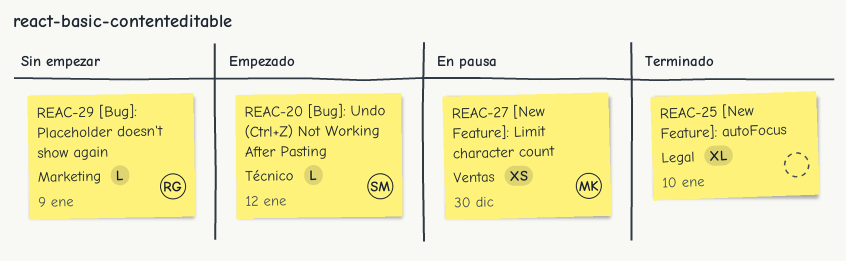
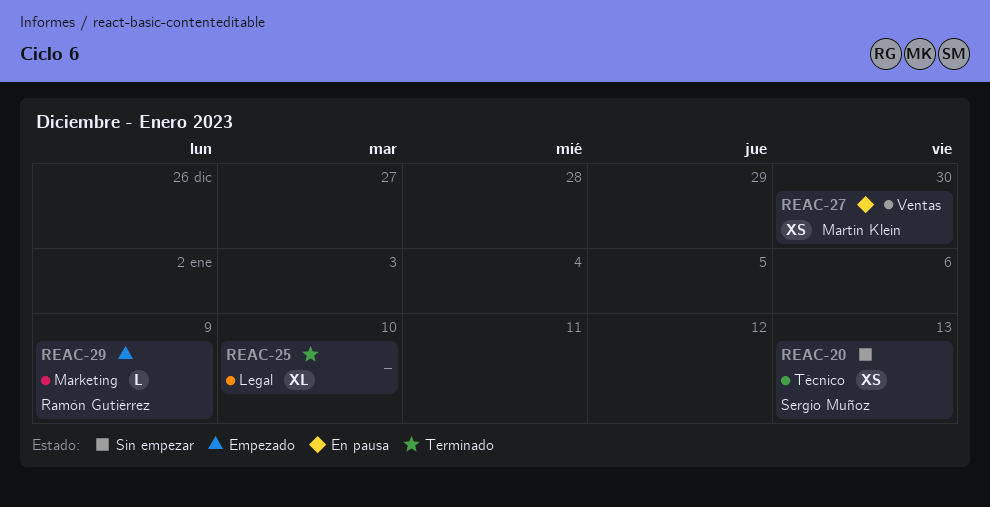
REAC-20, status: Empezado -> Sin empezar
REAC-20, estimate: L -> XS
REAC-20, due: Jan 12 -> Jan 13
REAC-29, status: Sin empezar -> Empezado

